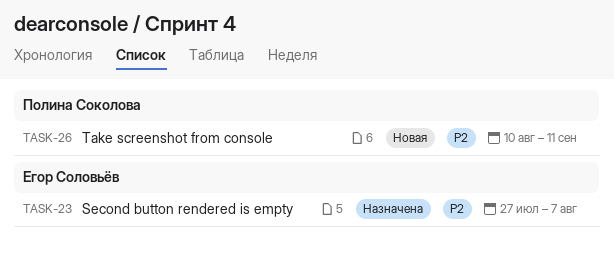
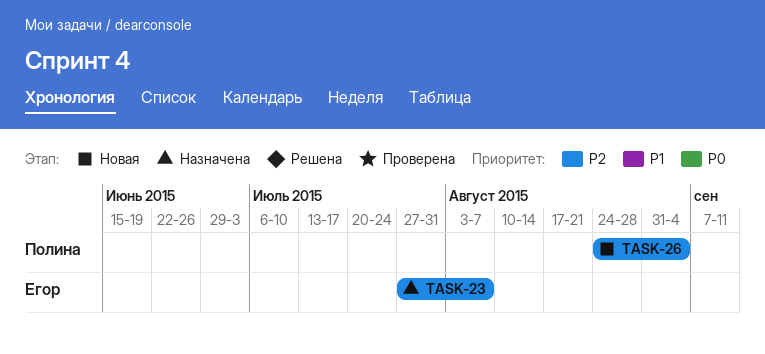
TASK-26, start: Aug 10 -> Aug 24
TASK-26, due: Sep 11 -> Sep 4

